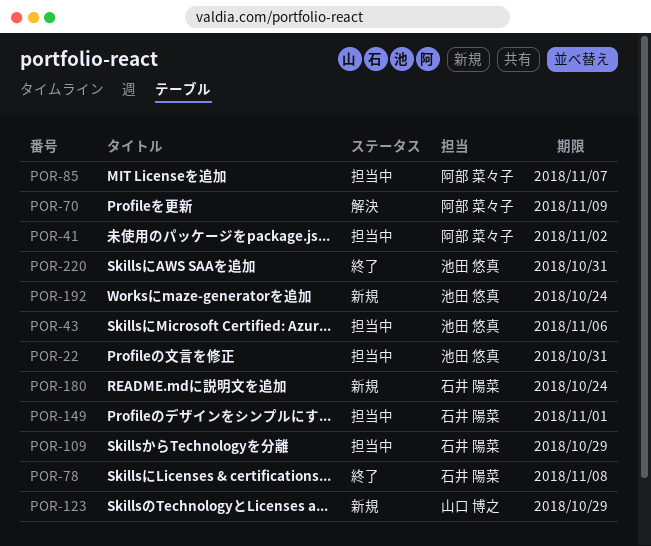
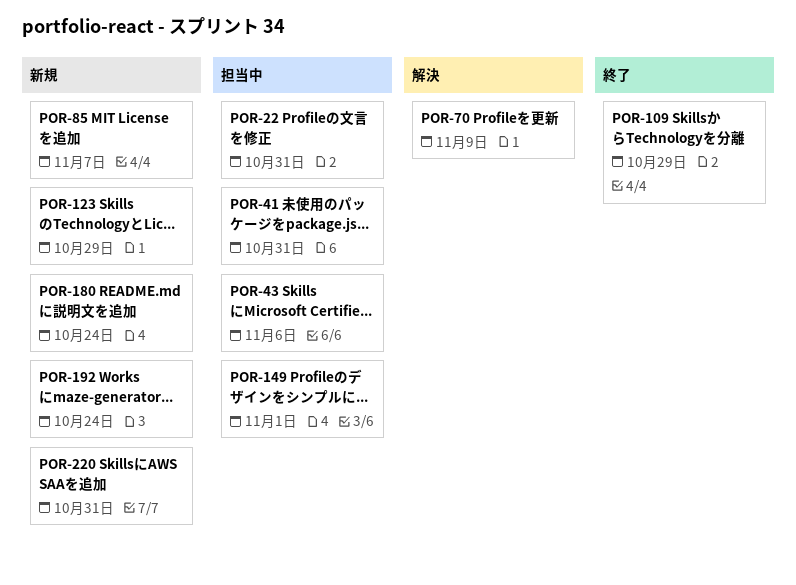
POR-41, due: Nov 2 -> Oct 31
POR-78: present -> none
POR-85, status: 担当中 -> 新規
POR-109, status: 担当中 -> 終了
POR-220, status: 終了 -> 新規

